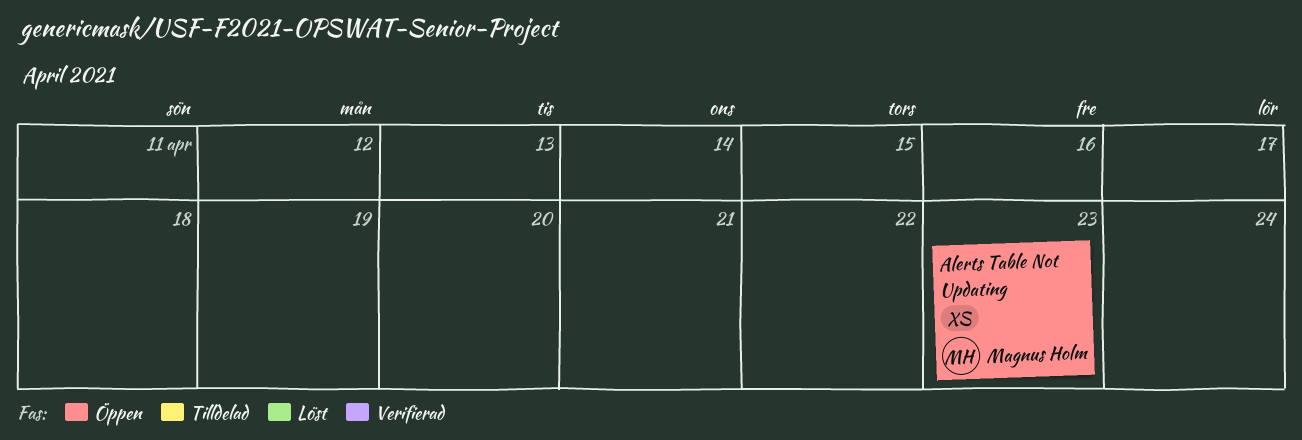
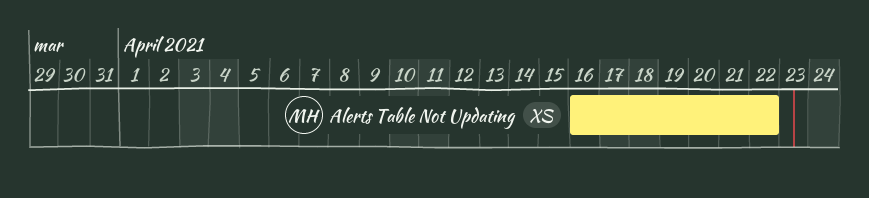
Alerts Table Not Updating, due: Apr 23 -> Apr 22

